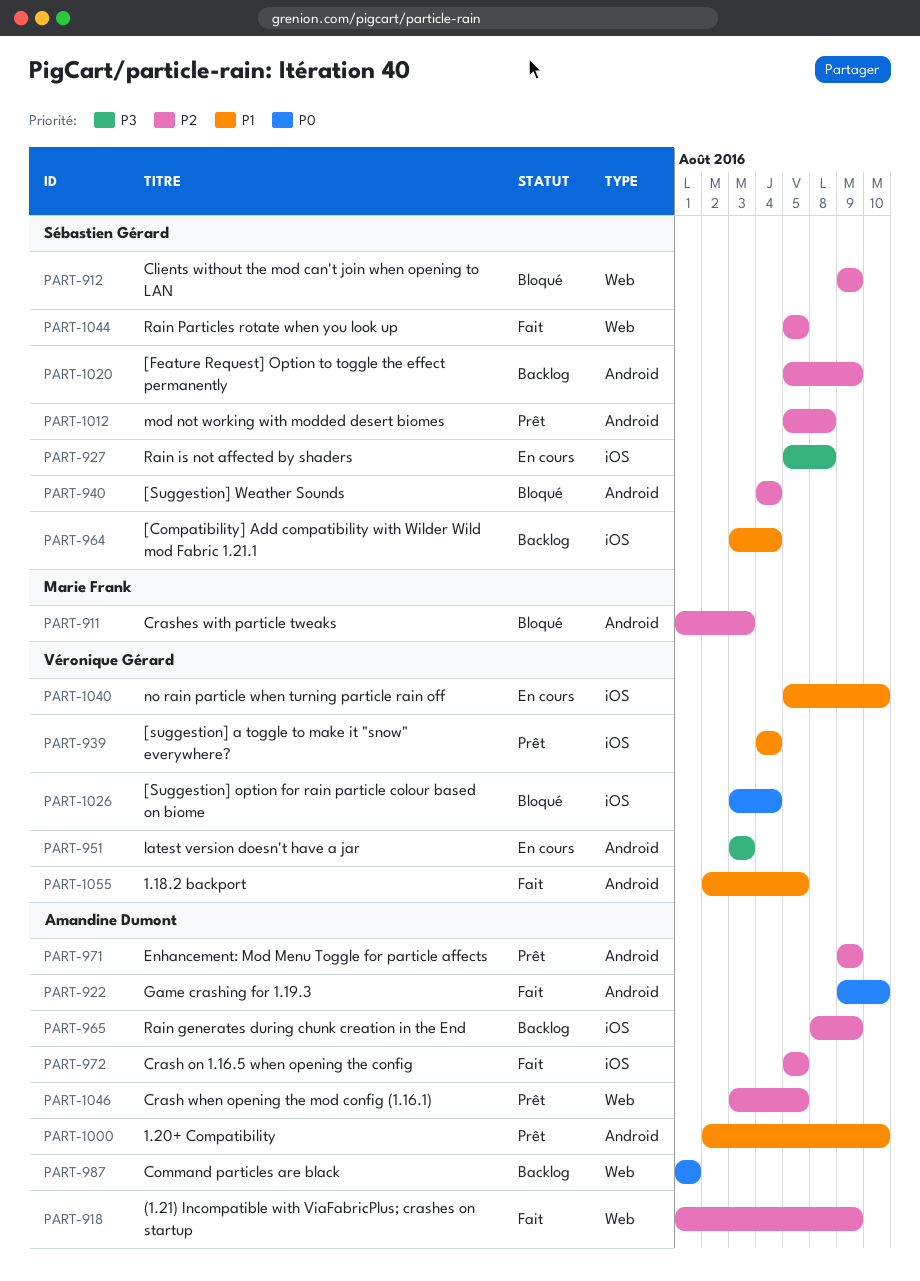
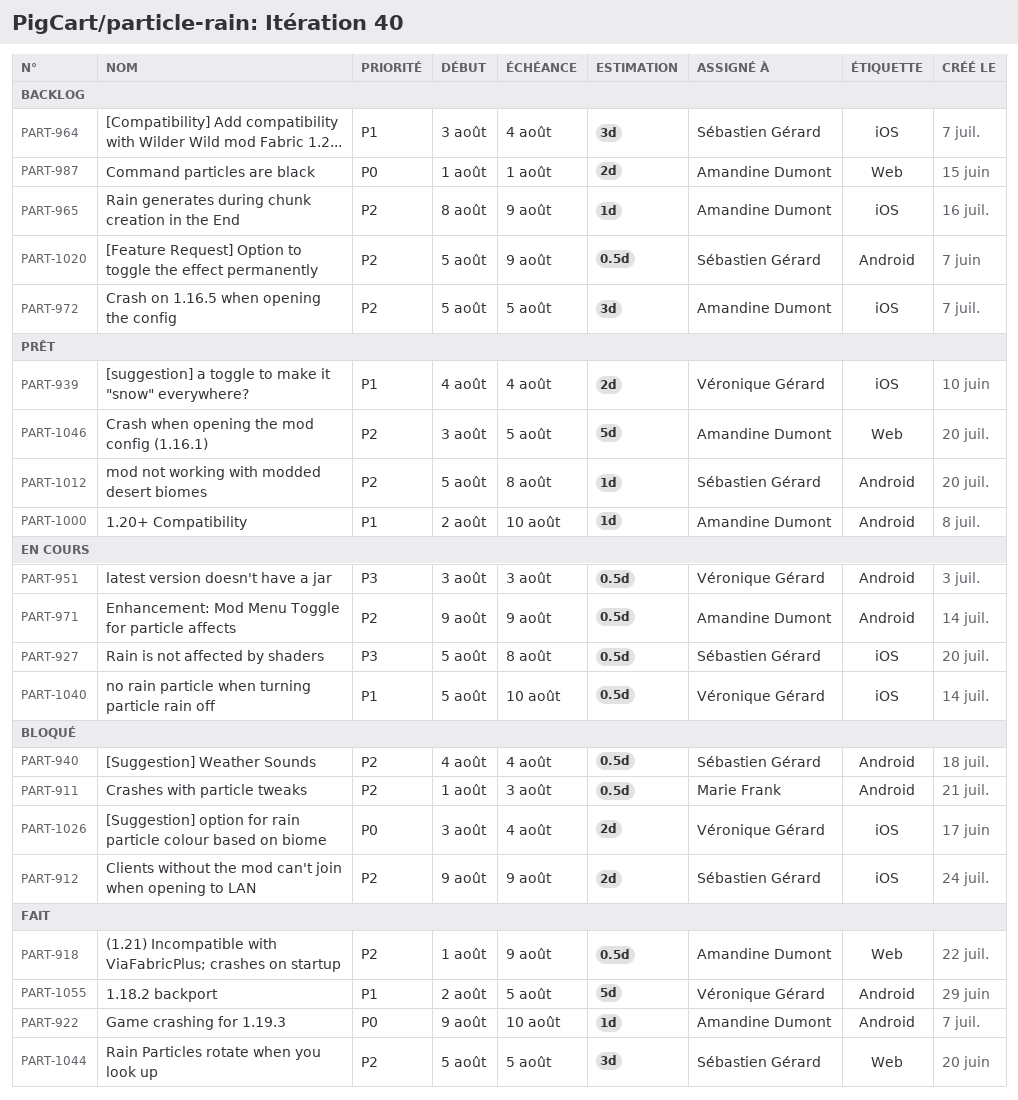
PART-912, label: Web -> iOS
PART-971, status: Prêt -> En cours
PART-972, status: Fait -> Backlog

